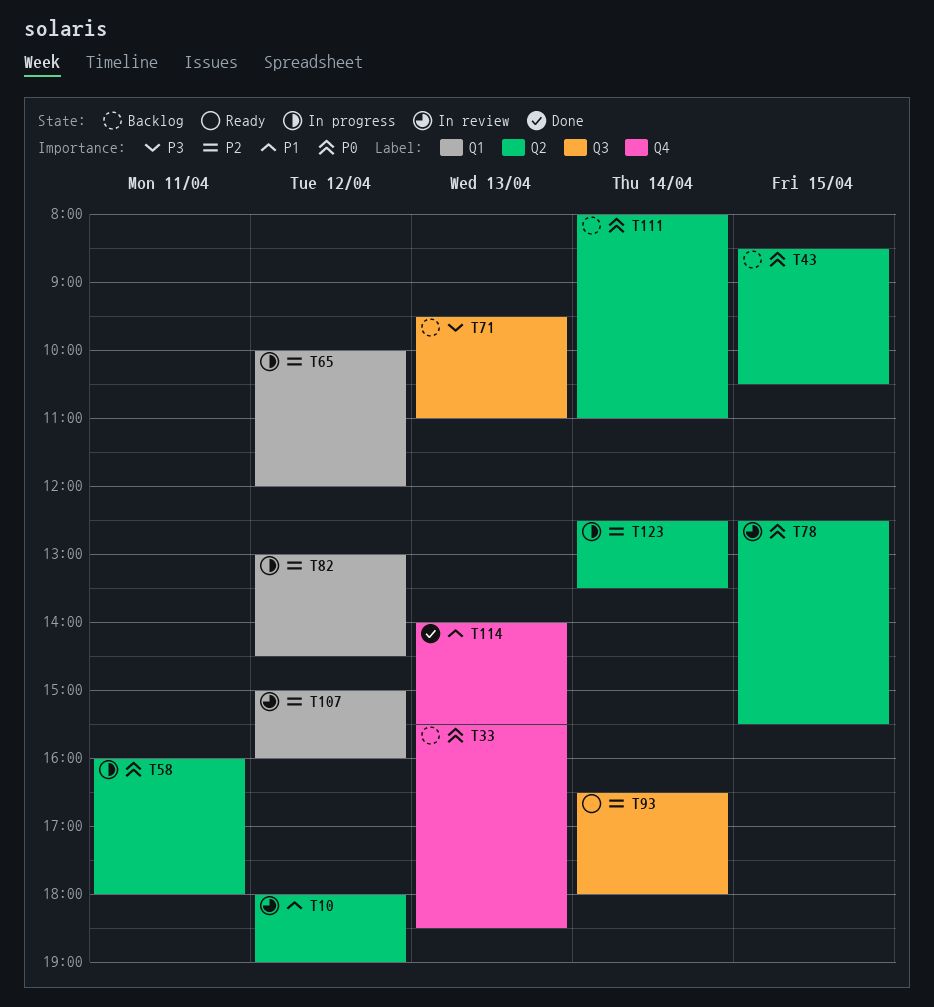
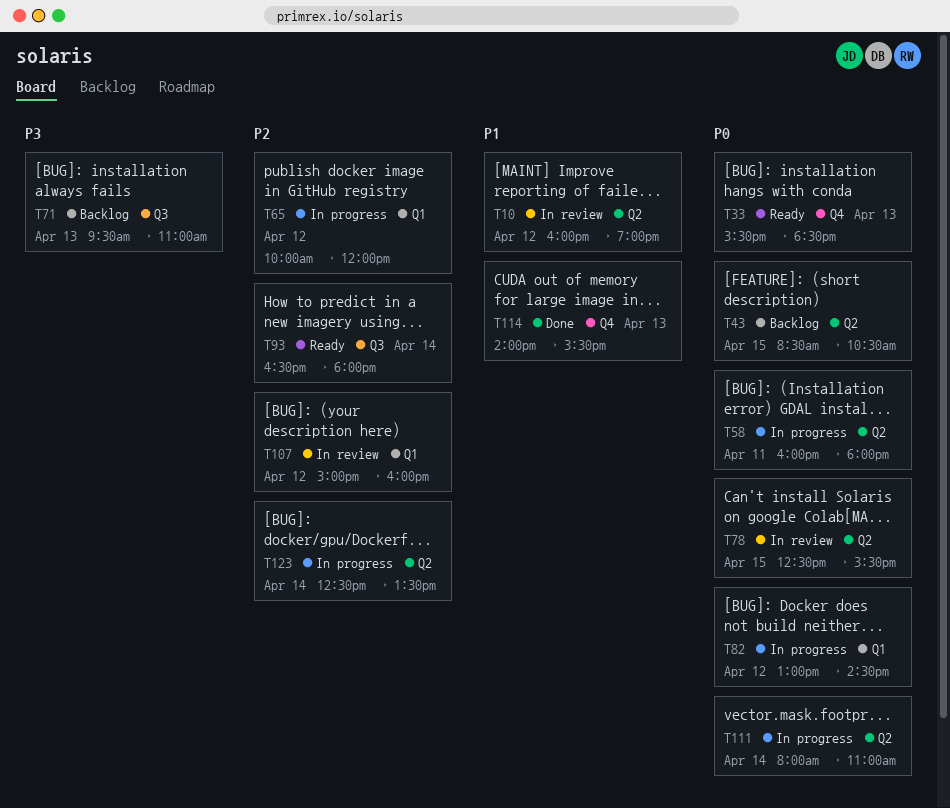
T10, begins: 18:00 -> 16:00
T33, status: Backlog -> Ready
T82, priority: P2 -> P0
T111, status: Backlog -> In progress

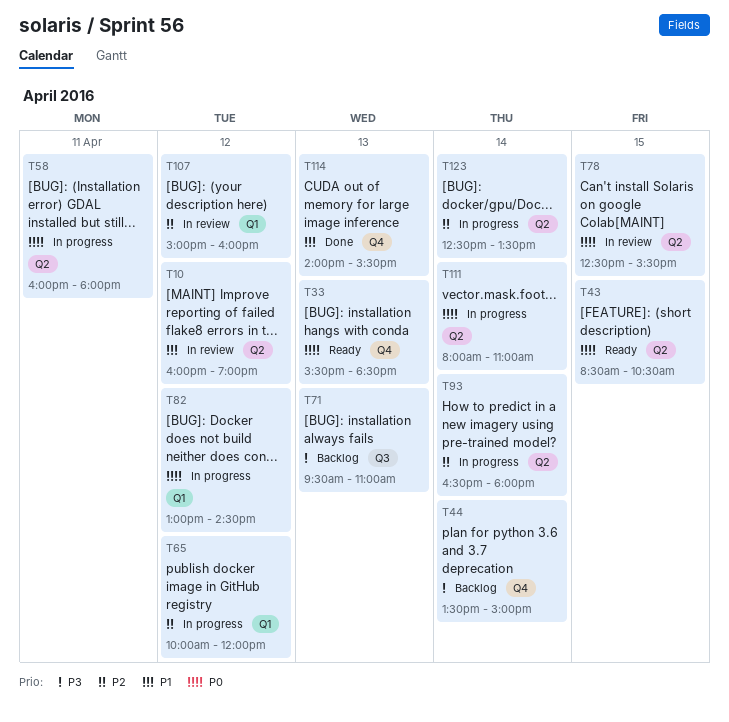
T43, status: Backlog -> Ready
T44: none -> present
T93, status: Ready -> In progress
T93, label: Q3 -> Q2

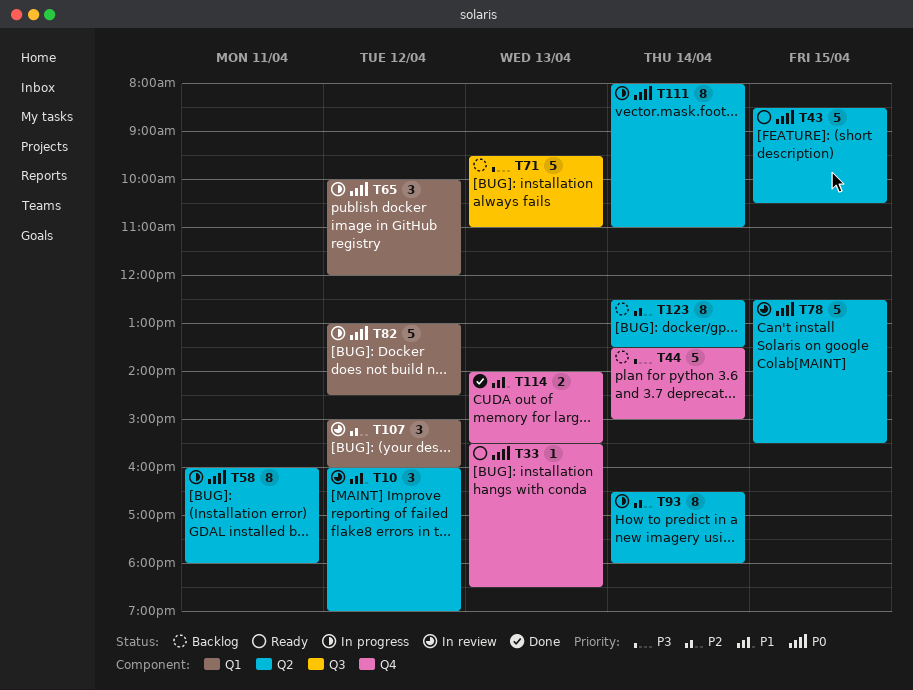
T65, priority: P2 -> P0
T123, status: In progress -> Backlog

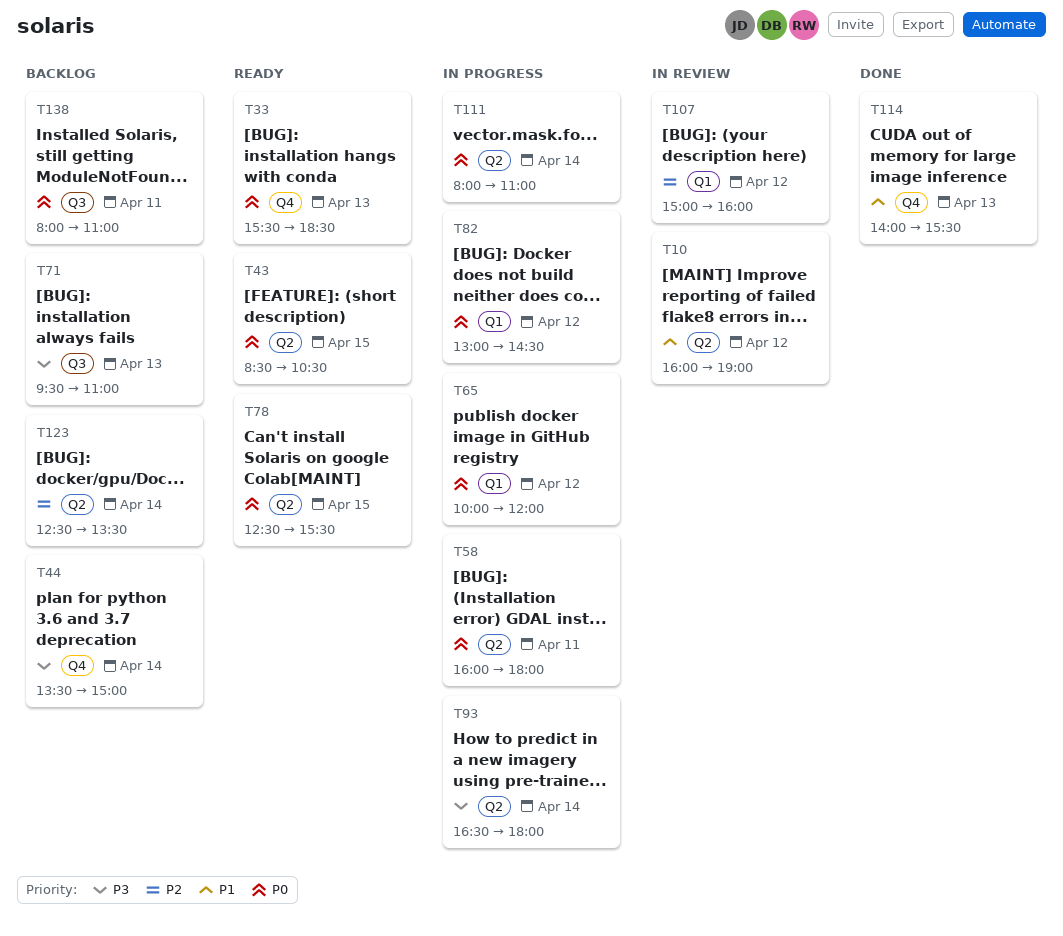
T78, status: In review -> Ready
T93, priority: P2 -> P3
T138: none -> present

